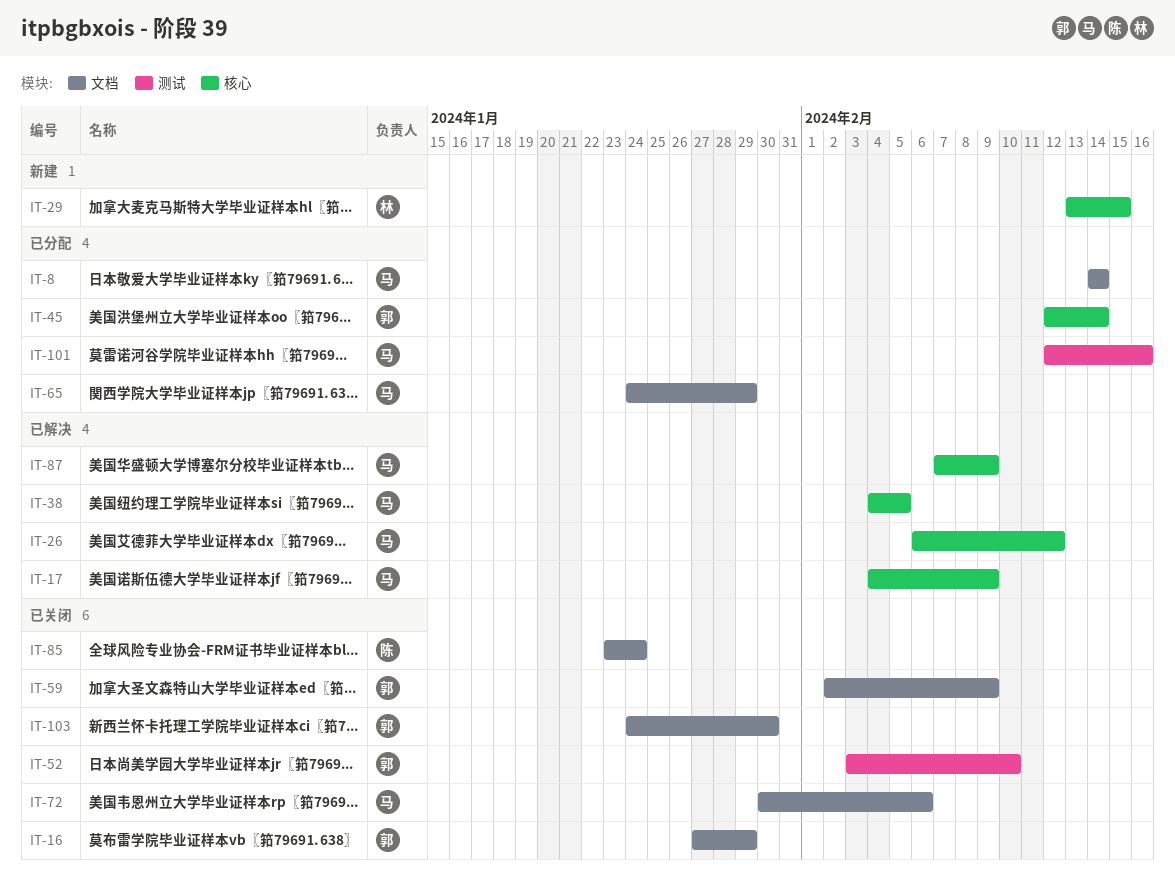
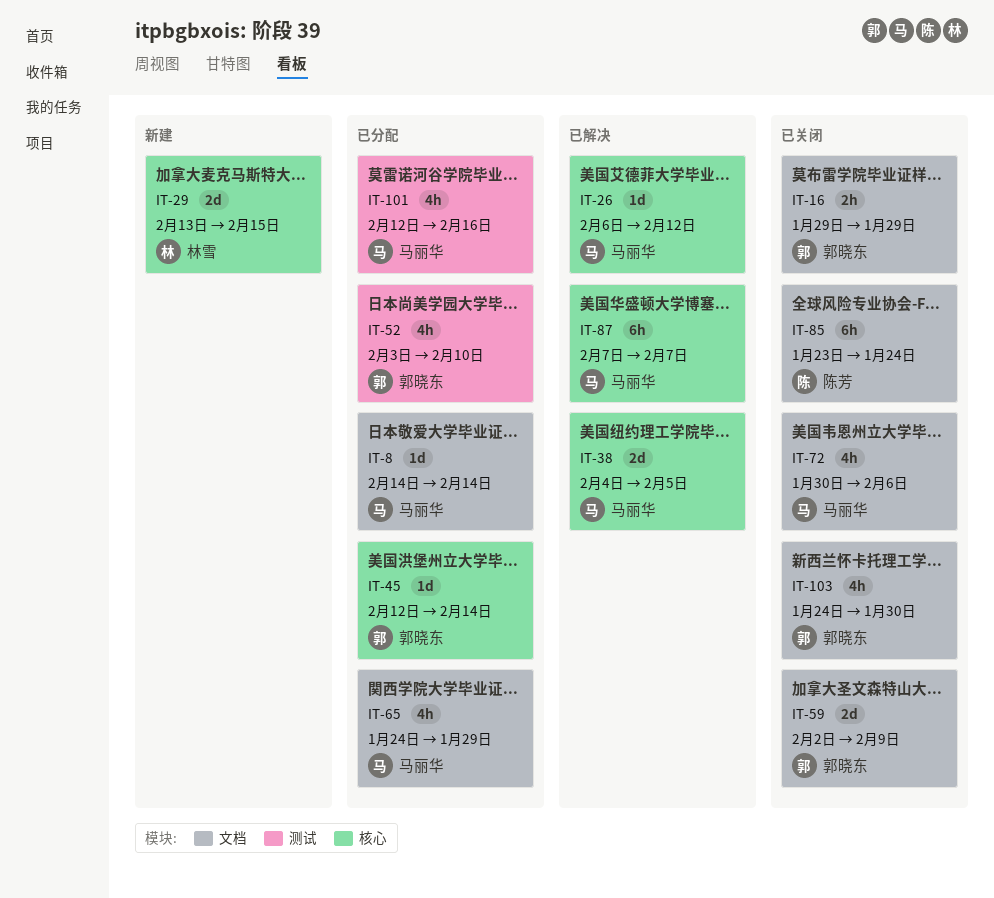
IT-16, start: Jan 27 -> Jan 29
IT-17: present -> none
IT-52, status: 已关闭 -> 已分配
IT-87, due: Feb 9 -> Feb 7

